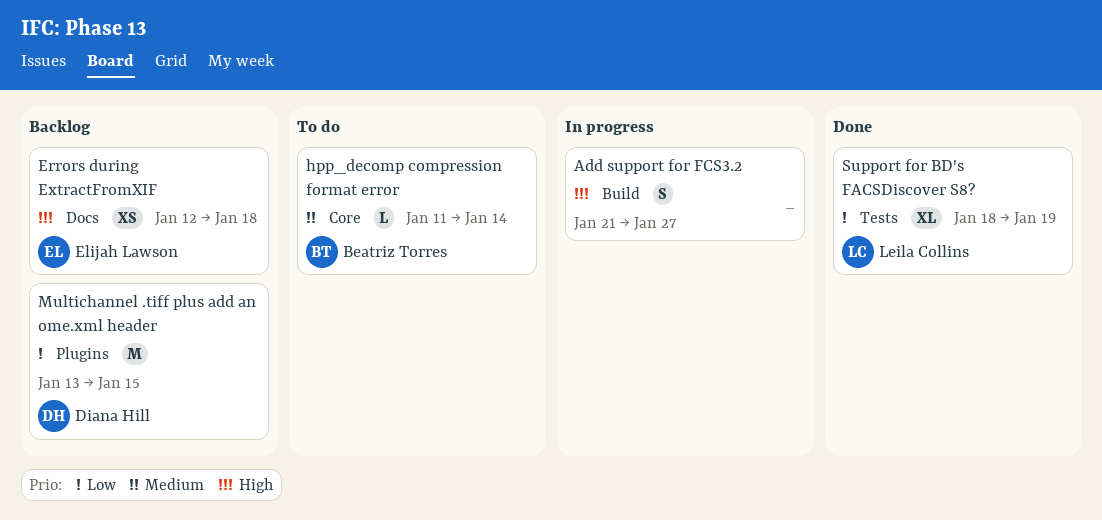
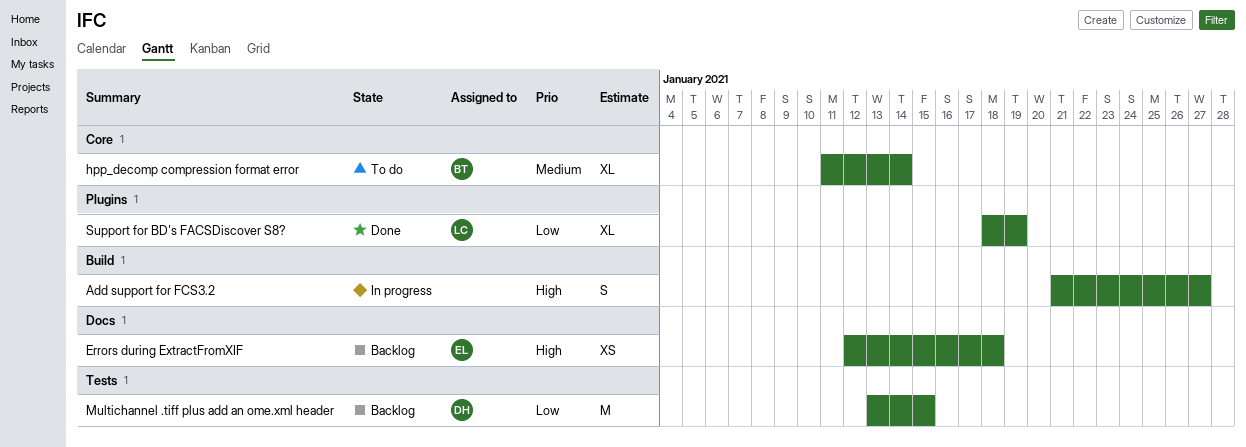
hpp_decomp compression format error, estimate: L -> XL
Multichannel .tiff plus add an ome.xml header, label: Plugins -> Tests
Support for BD's FACSDiscover S8?, label: Tests -> Plugins

